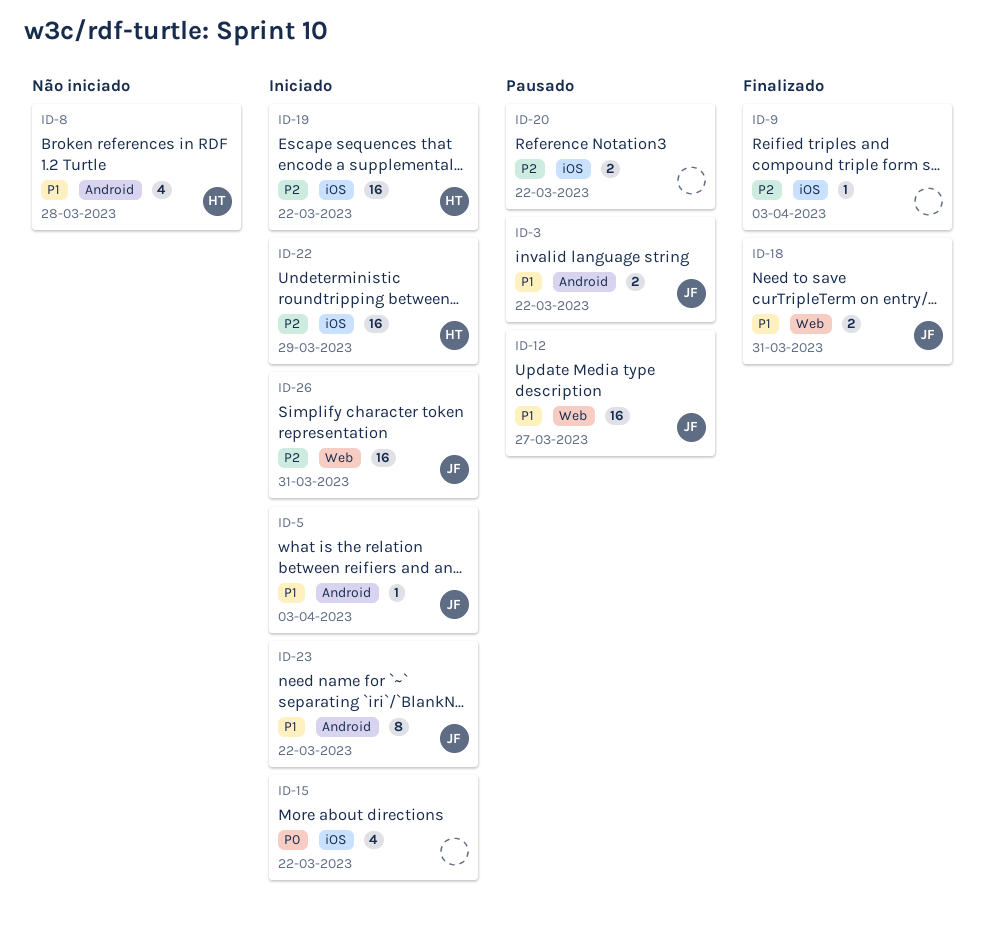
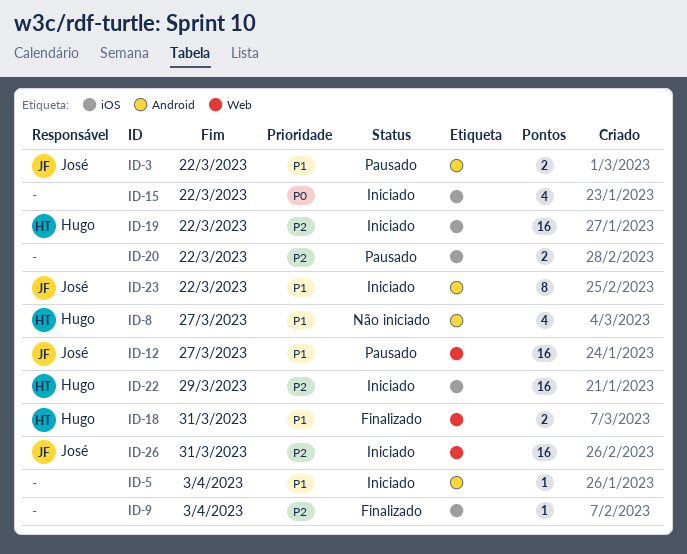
ID-5, owner: José -> none
ID-8, due: Mar 28 -> Mar 27
ID-18, owner: José -> Hugo

